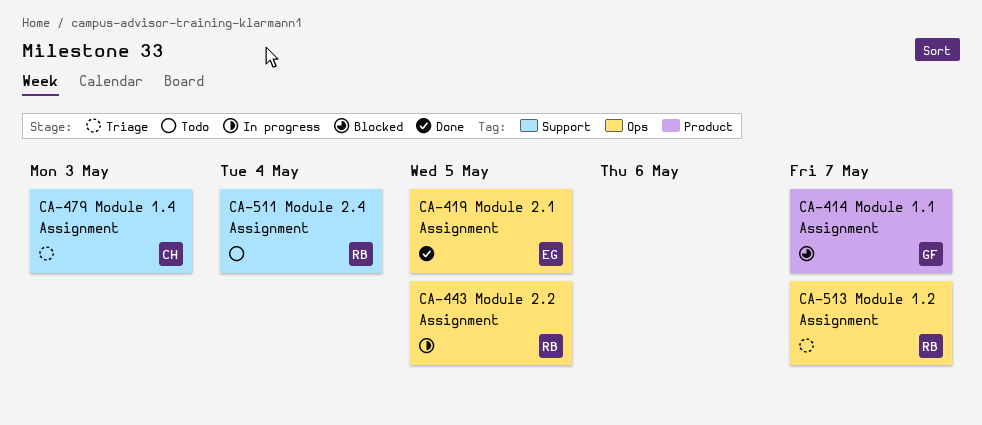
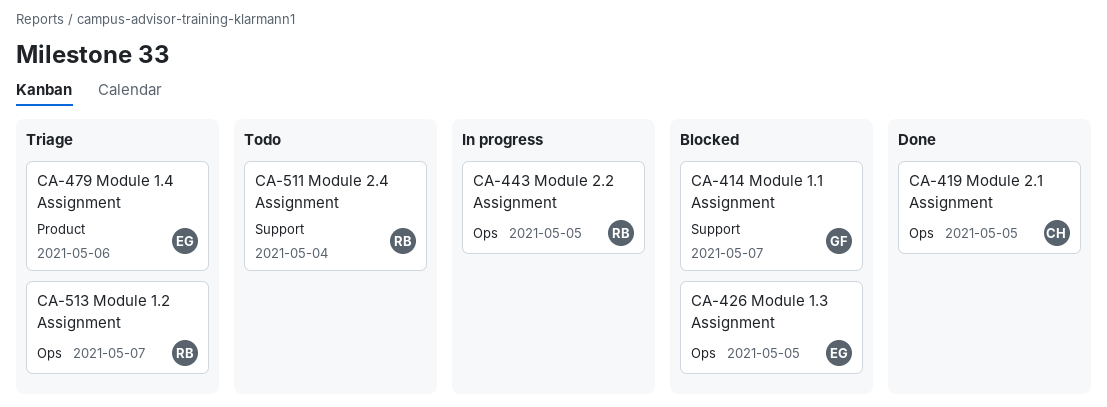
CA-414, label: Product -> Support
CA-419, owner: EG -> CH
CA-426: none -> present
CA-479, owner: CH -> EG
CA-479, label: Support -> Product
CA-479, due: May 3 -> May 6

